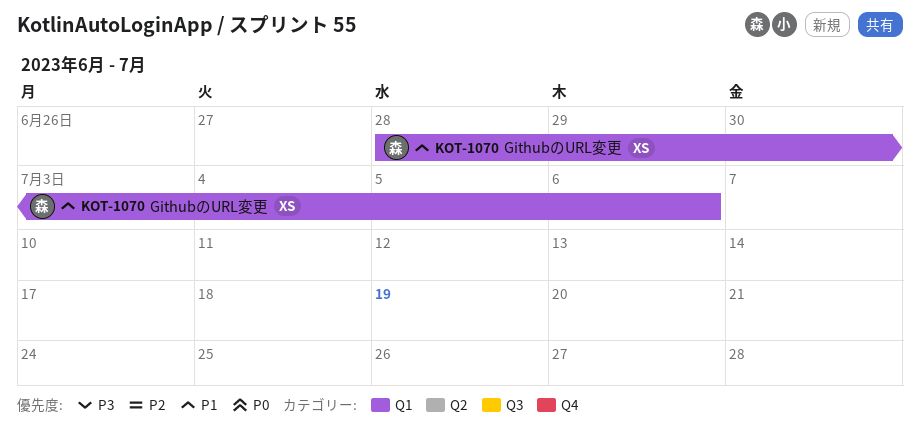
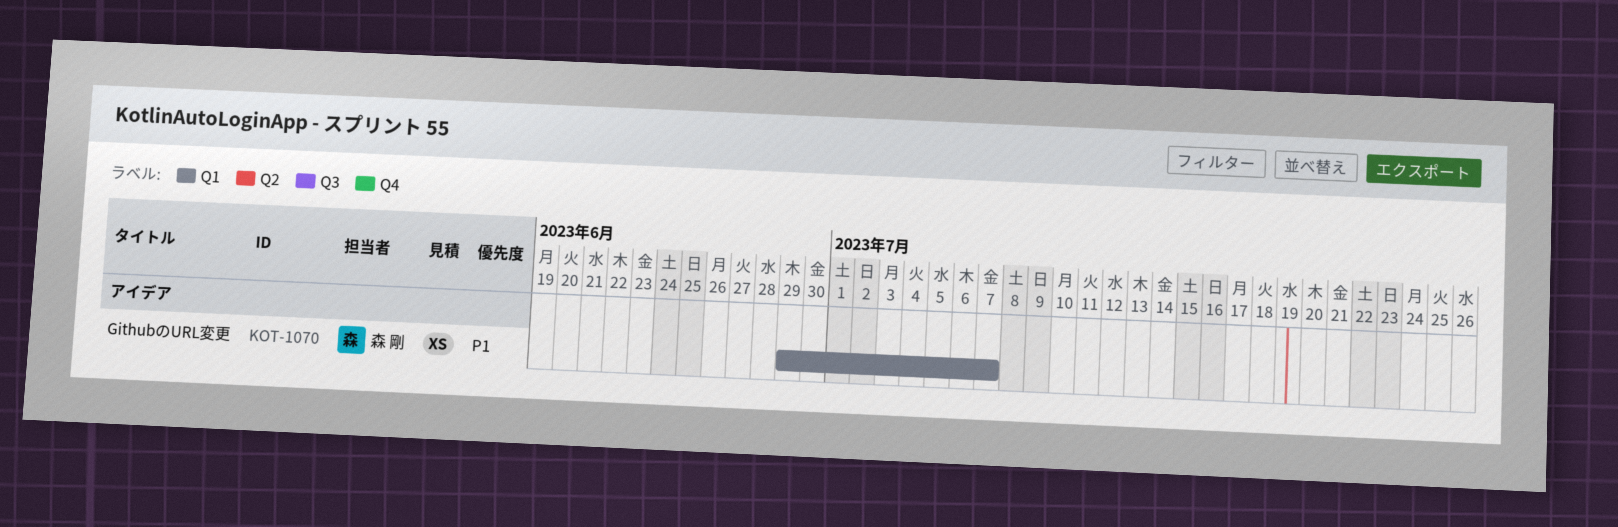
KOT-1070, start: Jun 28 -> Jun 29
KOT-1070, due: Jul 6 -> Jul 7

